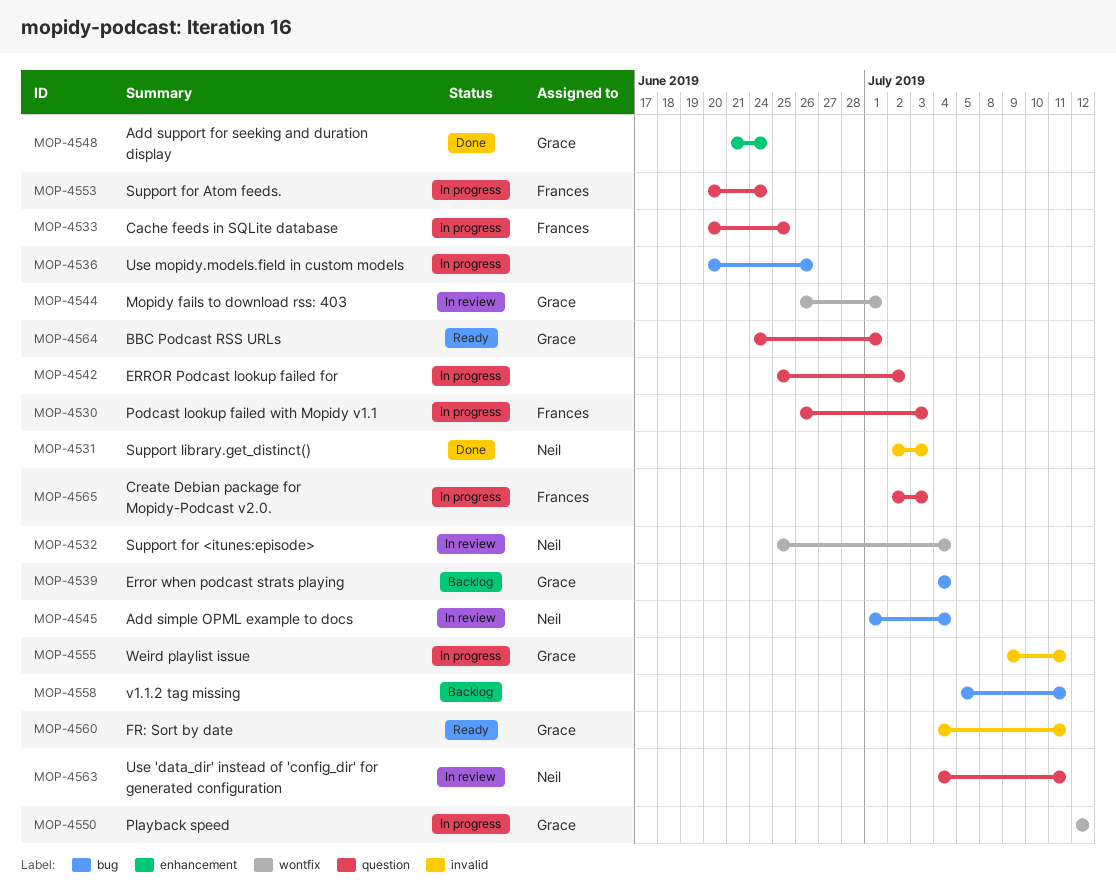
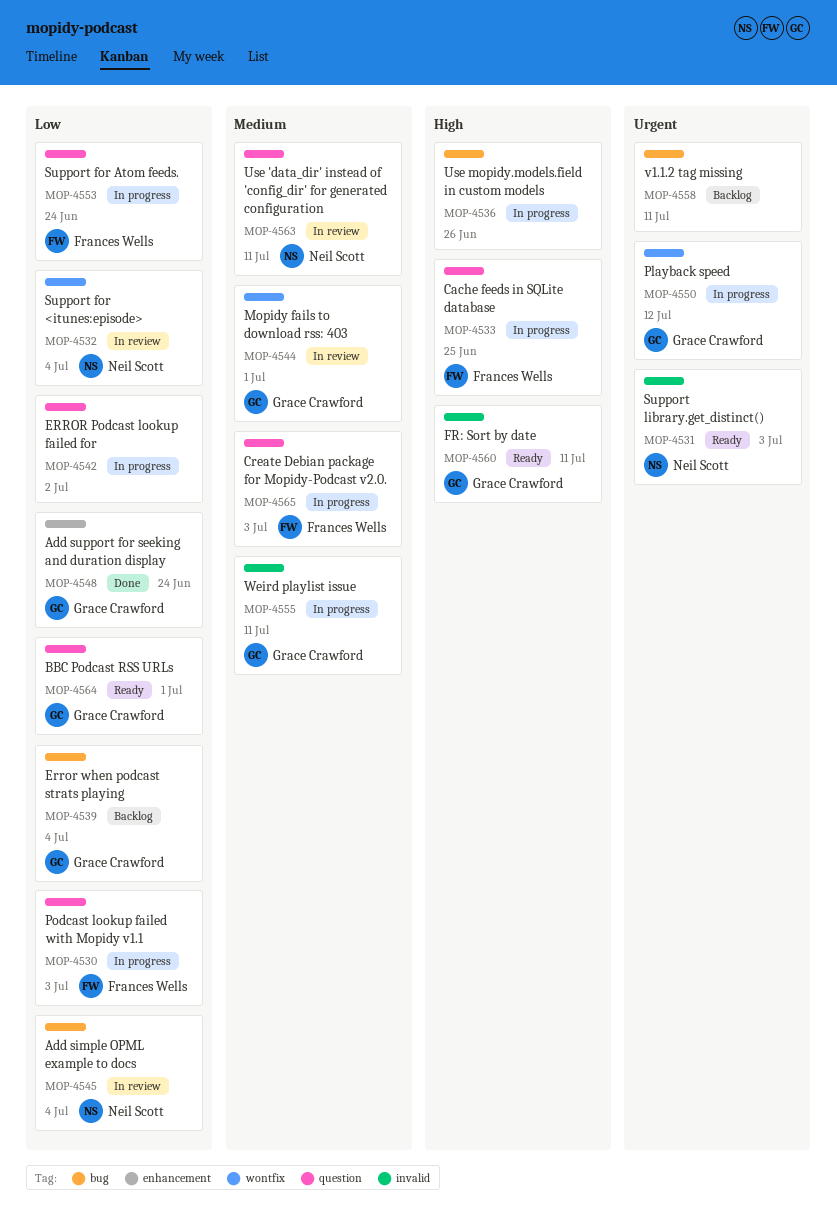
MOP-4531, status: Done -> Ready

